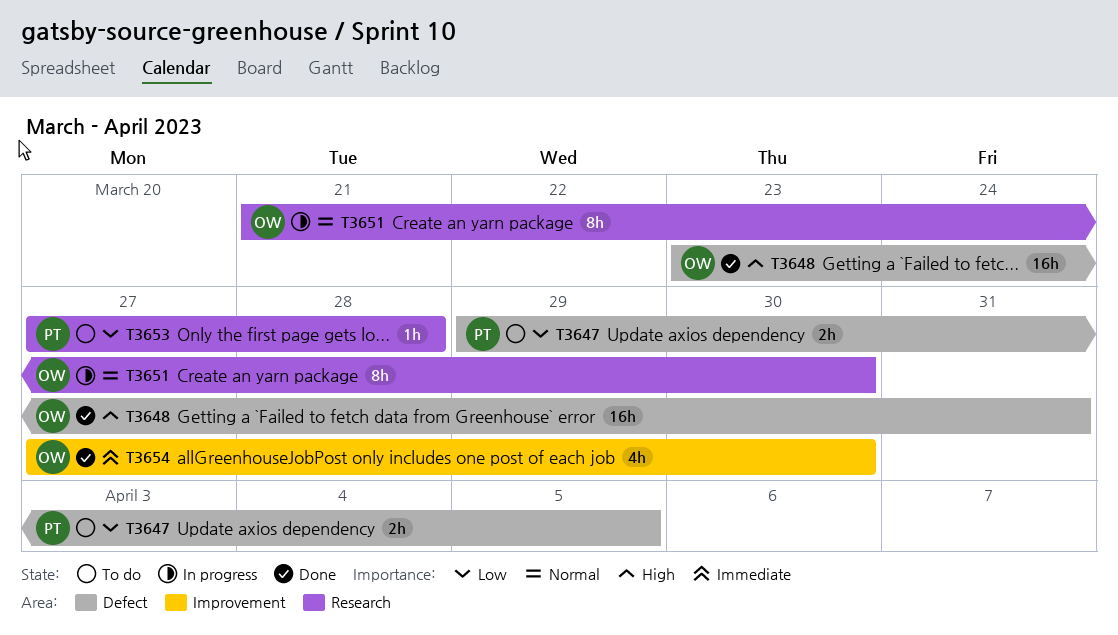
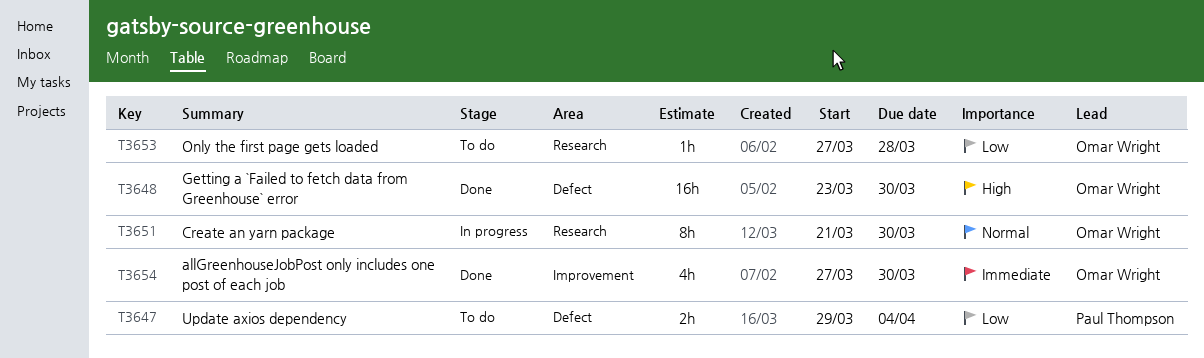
T3647, due: Apr 5 -> Apr 4
T3648, due: Mar 31 -> Mar 30
T3653, owner: Paul Thompson -> Omar Wright

